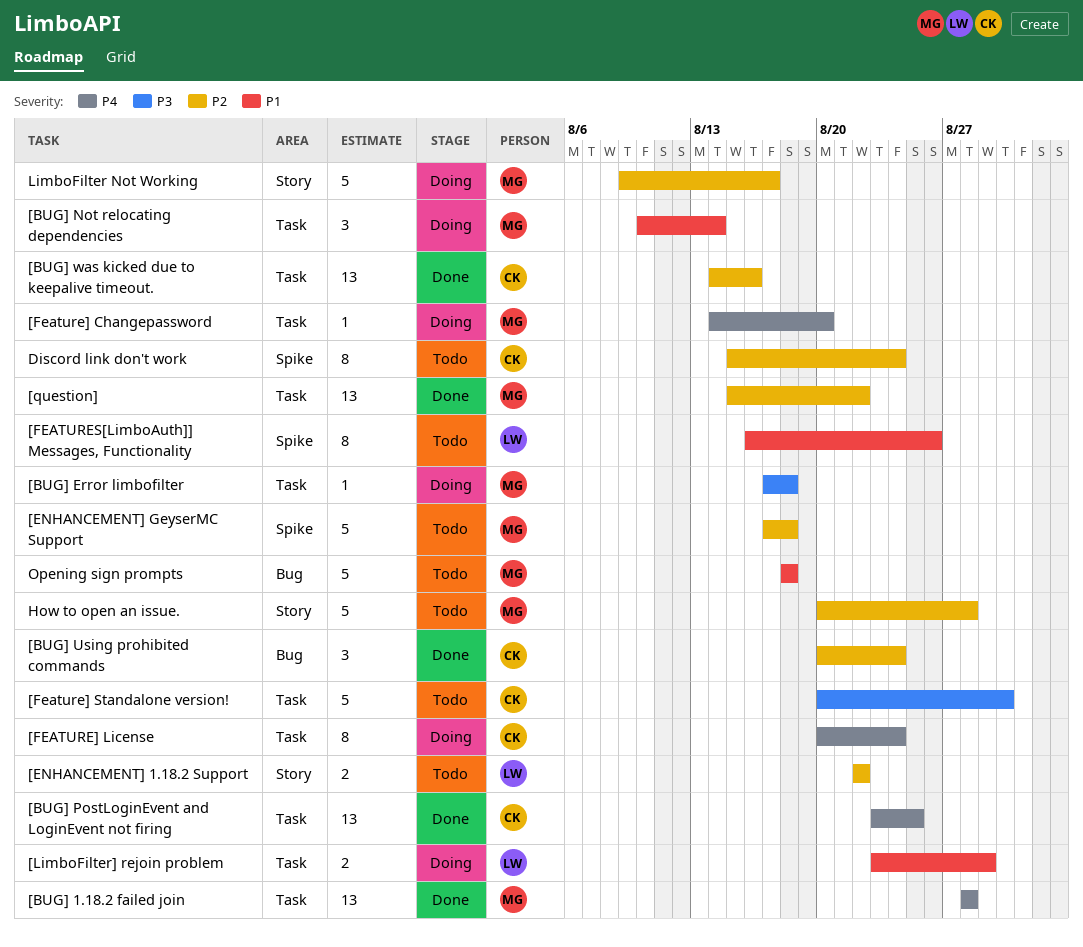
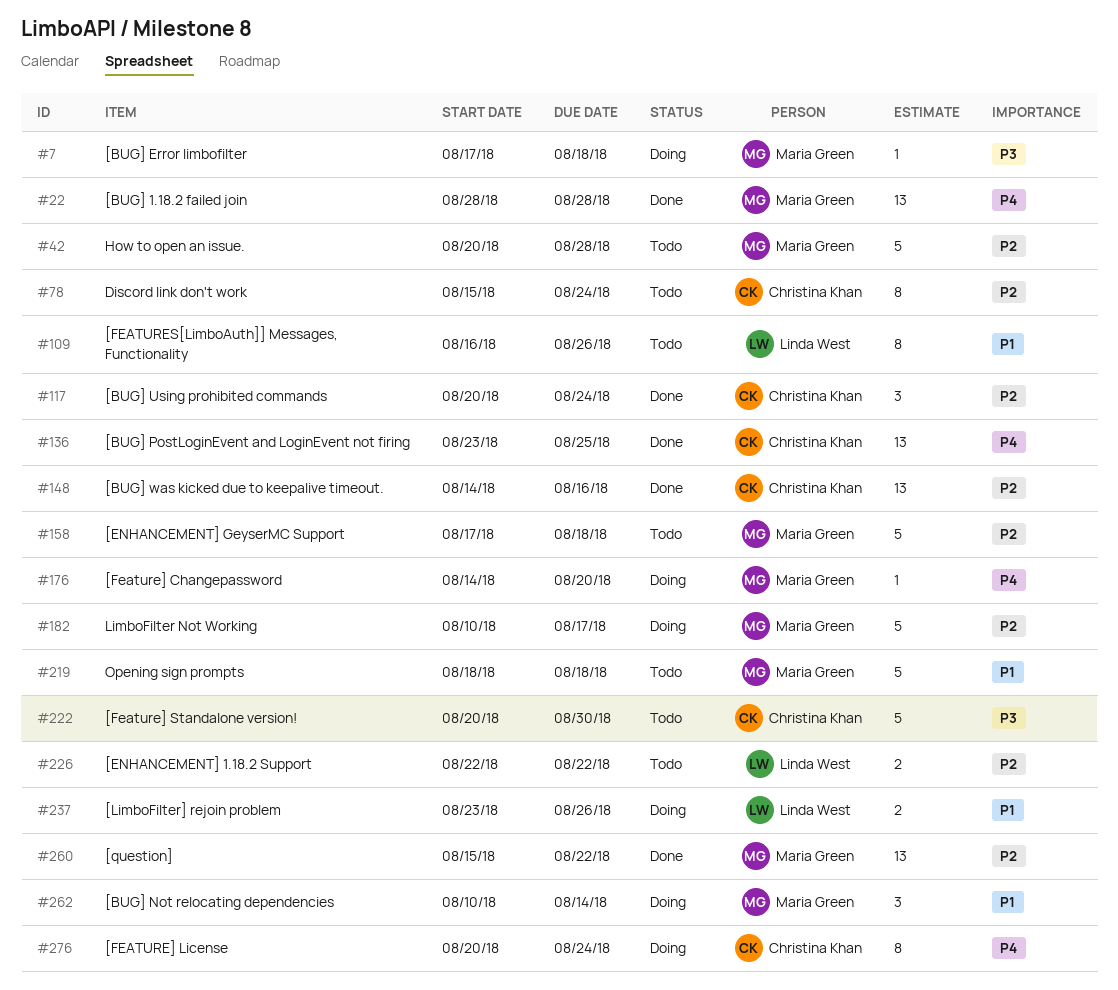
[LimboFilter] rejoin problem, due: Aug 29 -> Aug 26
LimboFilter Not Working, start: Aug 9 -> Aug 10

